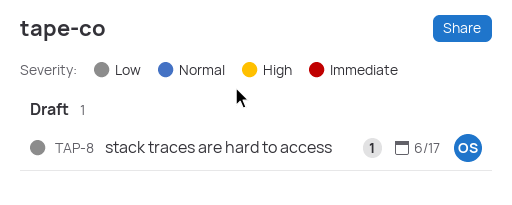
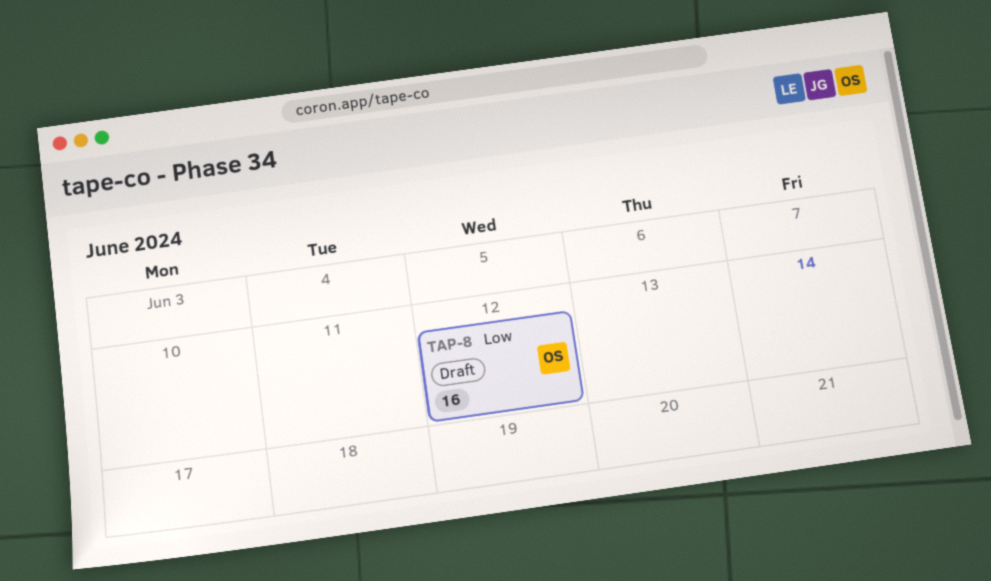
TAP-8, estimate: 1 -> 16
TAP-8, due: Jun 17 -> Jun 12

